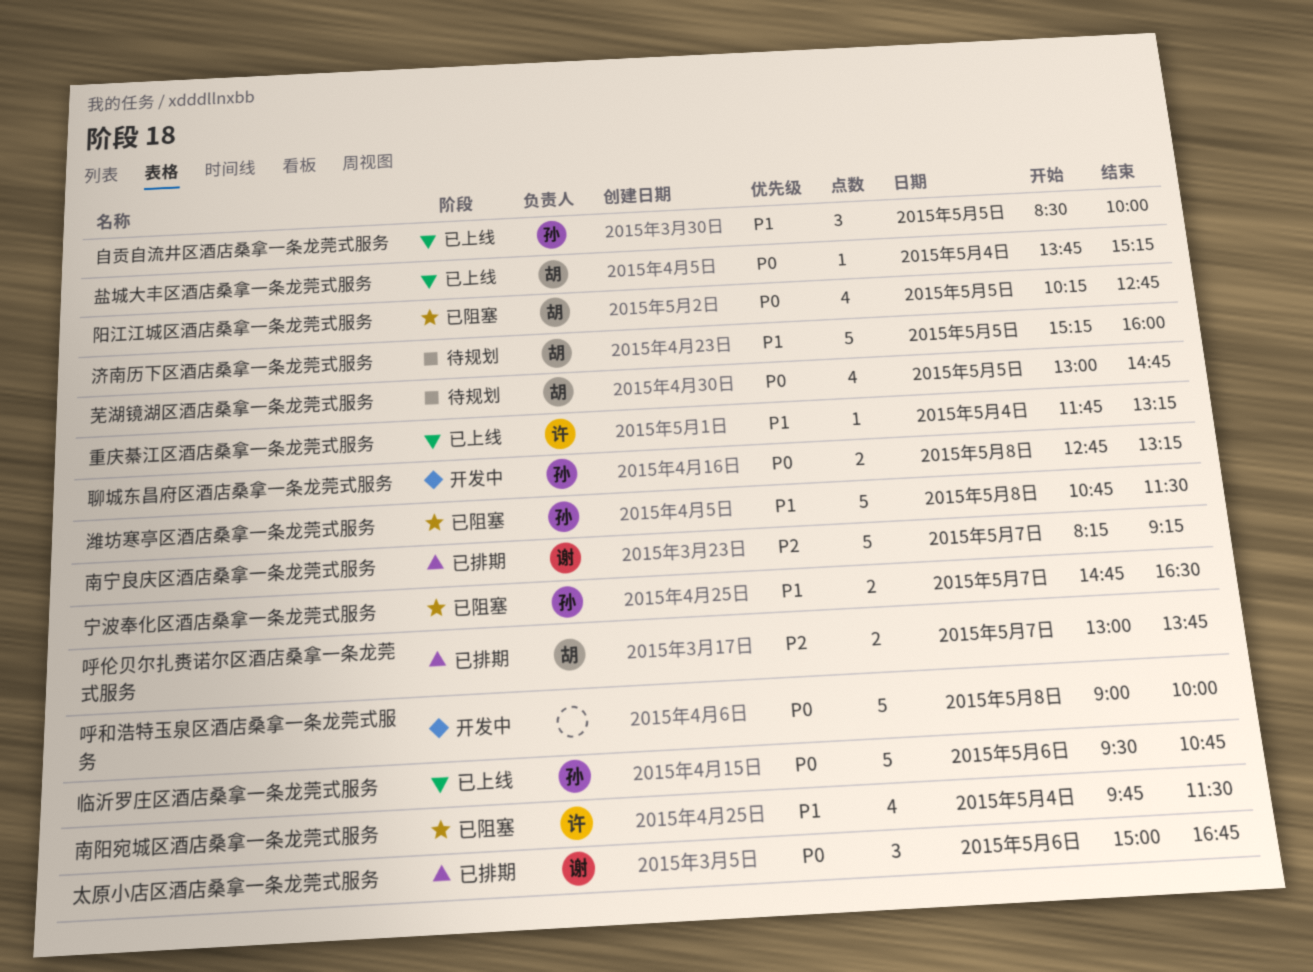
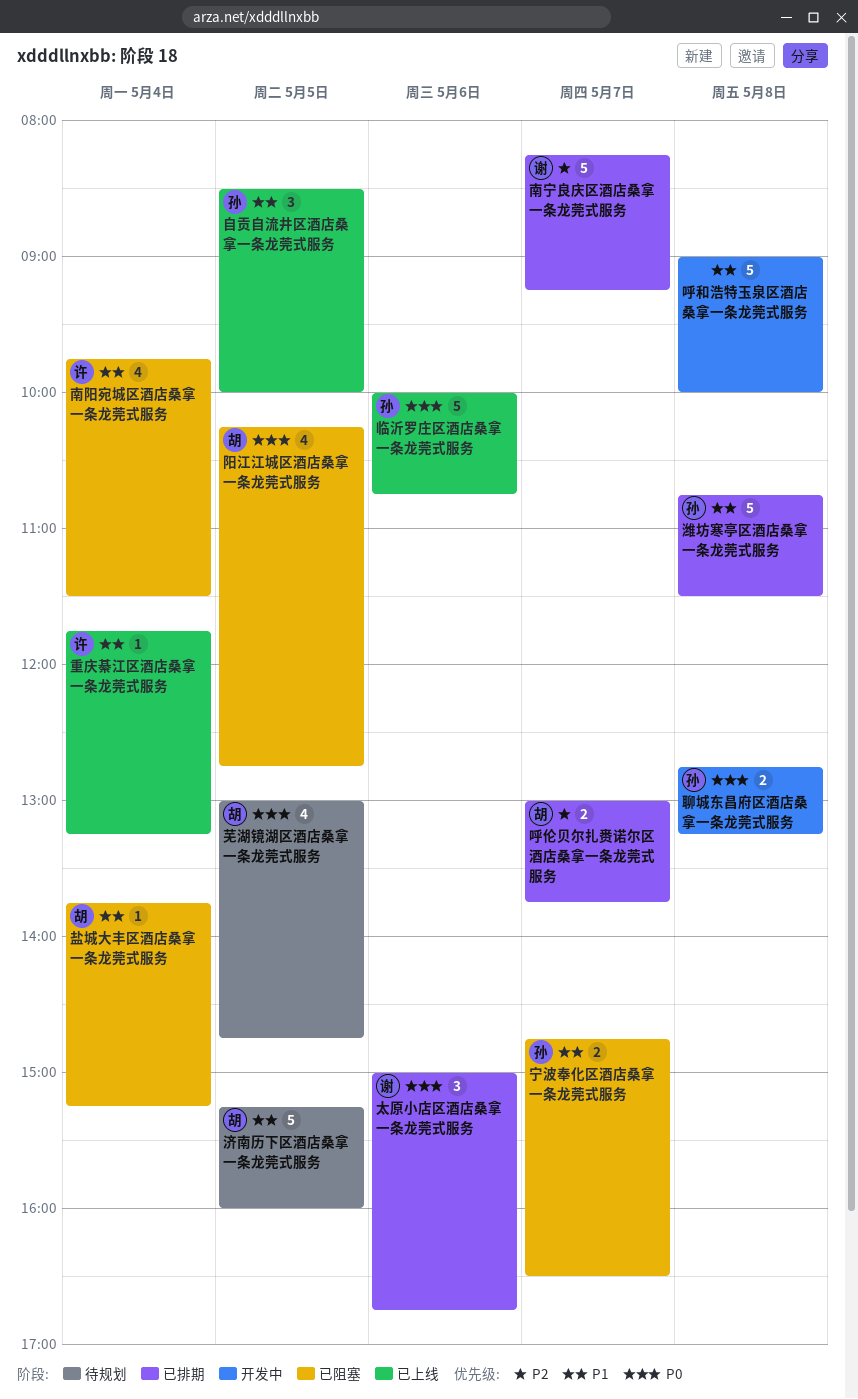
临沂罗庄区酒店桑拿一条龙莞式服务, begins: 09:30 -> 10:00
呼和浩特玉泉区酒店桑拿一条龙莞式服务, priority: P0 -> P1
潍坊寒亭区酒店桑拿一条龙莞式服务, status: 已阻塞 -> 已排期
盐城大丰区酒店桑拿一条龙莞式服务, status: 已上线 -> 已阻塞
盐城大丰区酒店桑拿一条龙莞式服务, priority: P0 -> P1

